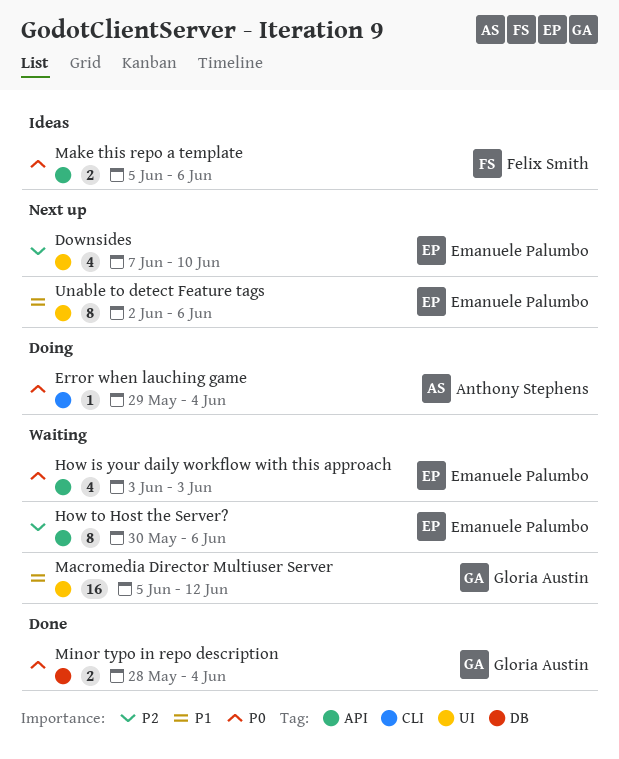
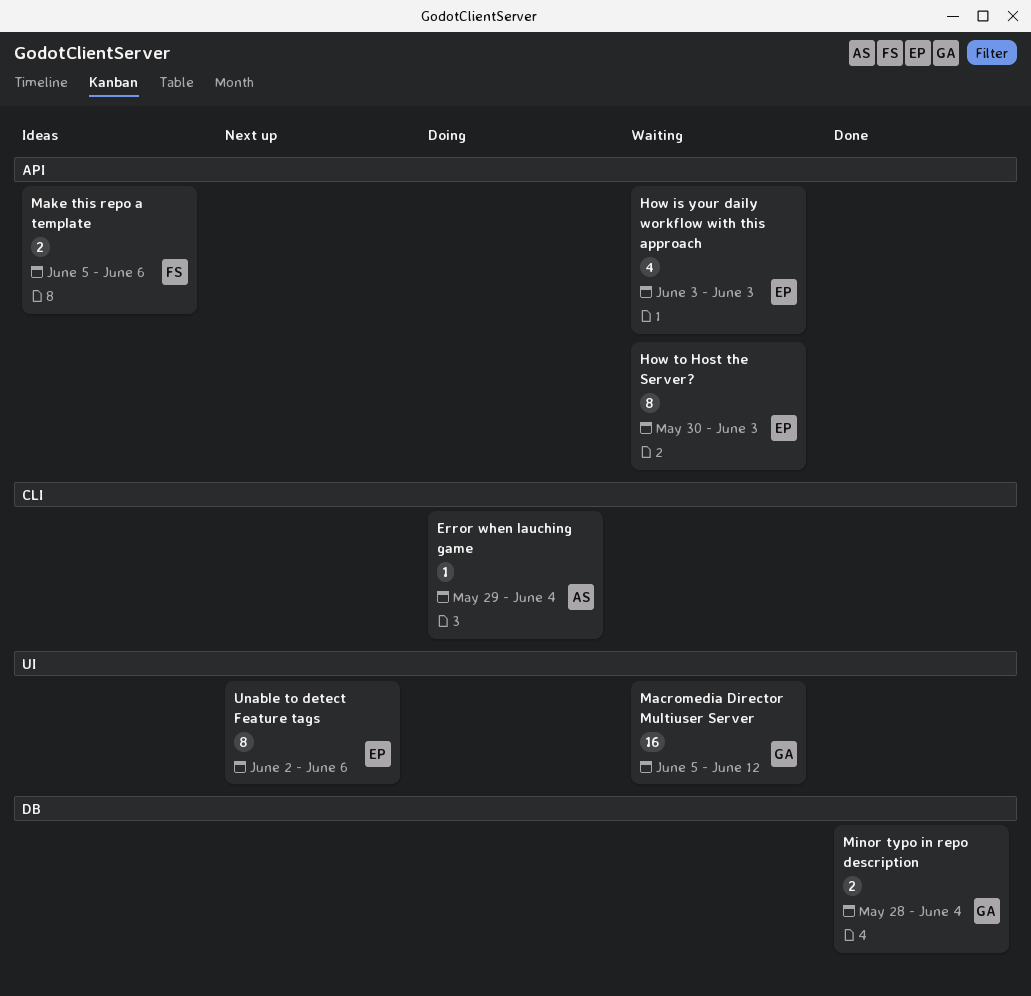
Downsides: present -> none
How to Host the Server?, due: Jun 6 -> Jun 3

